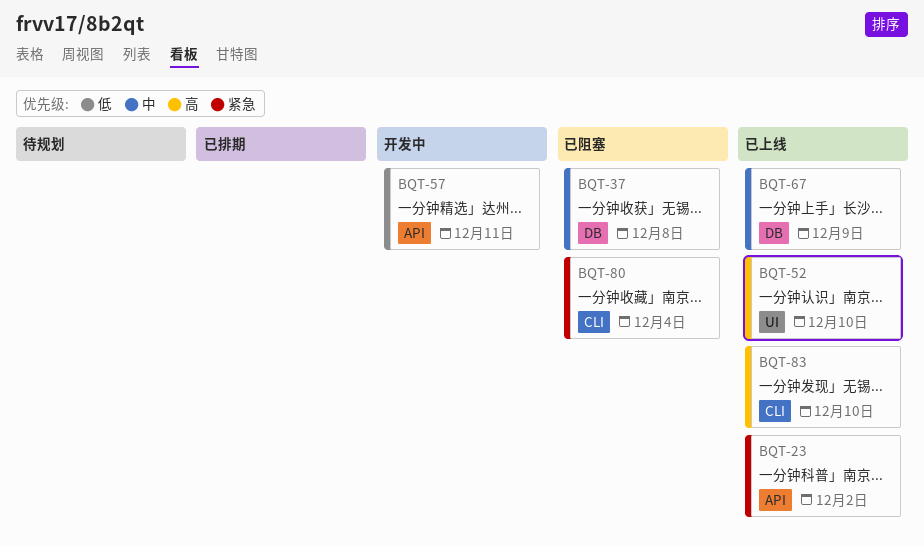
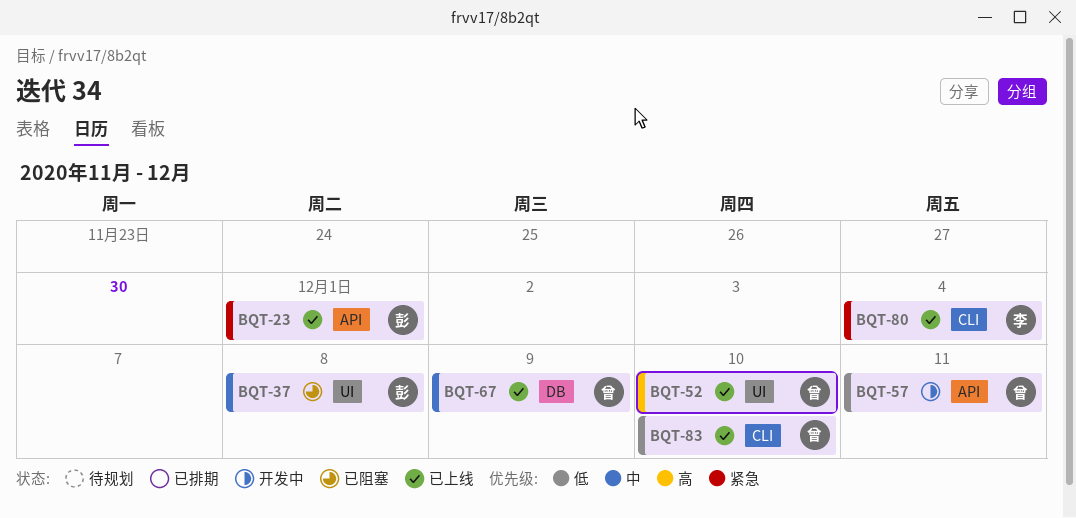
BQT-23, due: Dec 2 -> Dec 1
BQT-37, label: DB -> UI
BQT-80, status: 已阻塞 -> 已上线
BQT-83, priority: 高 -> 低

